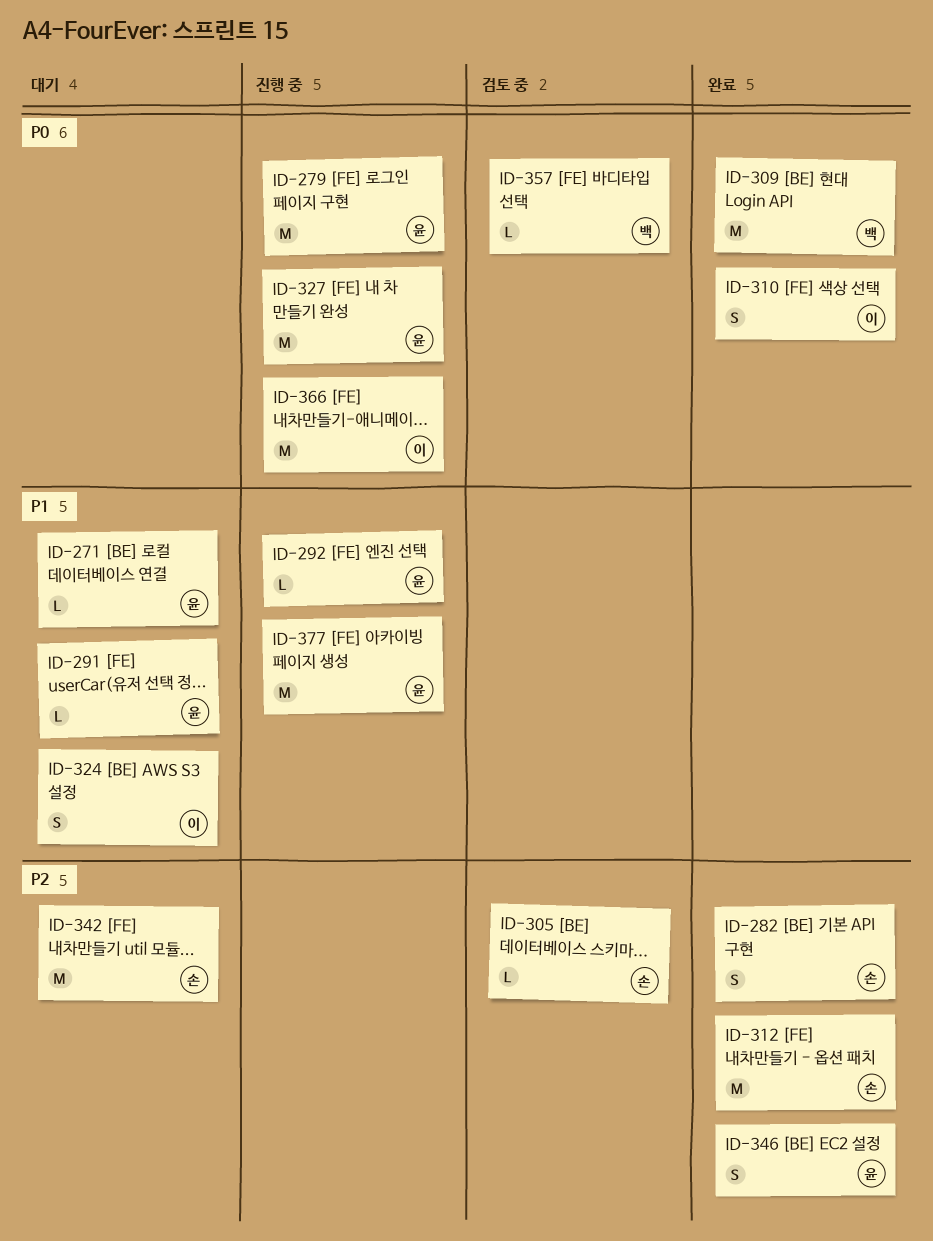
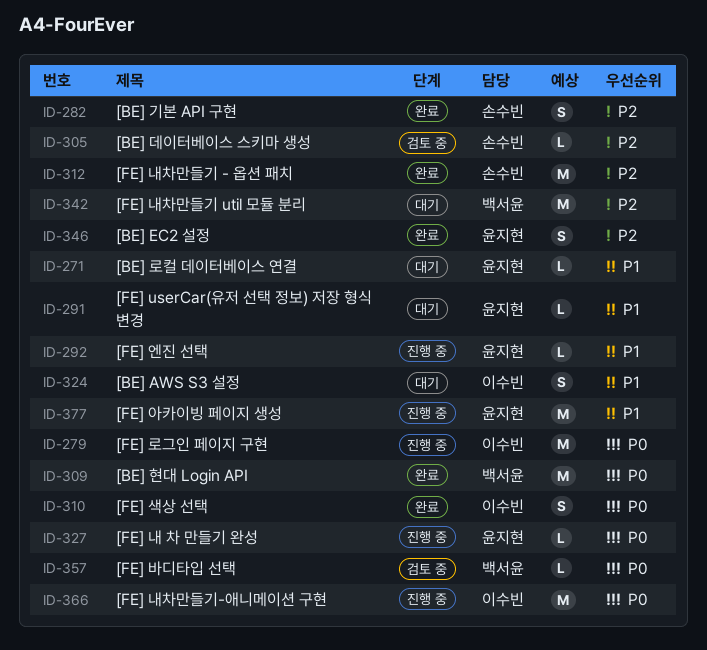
ID-279, owner: 윤지현 -> 이수빈
ID-327, estimate: M -> L
ID-342, owner: 손수빈 -> 백서윤

